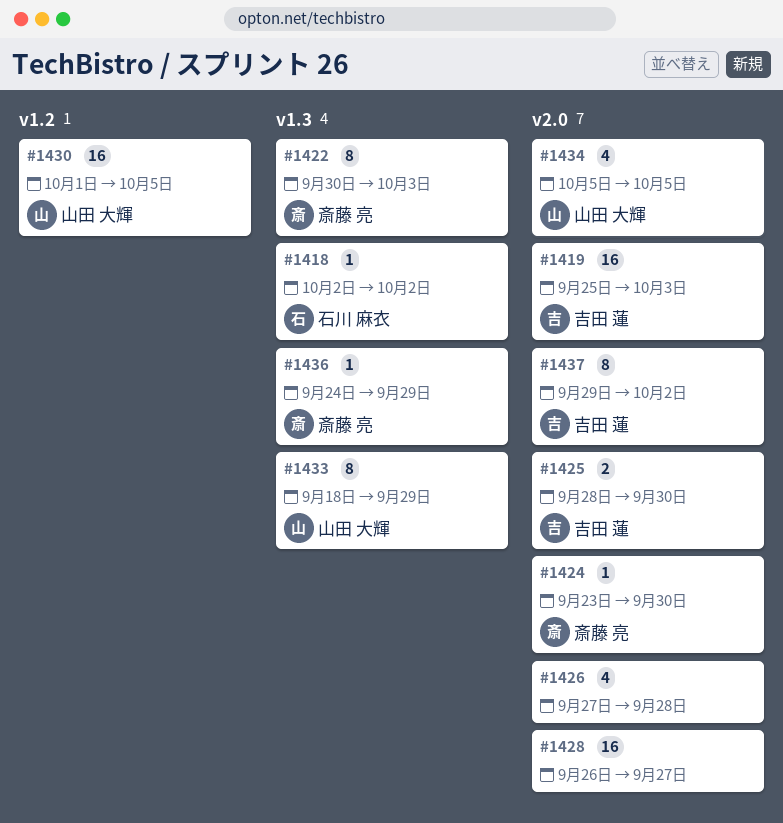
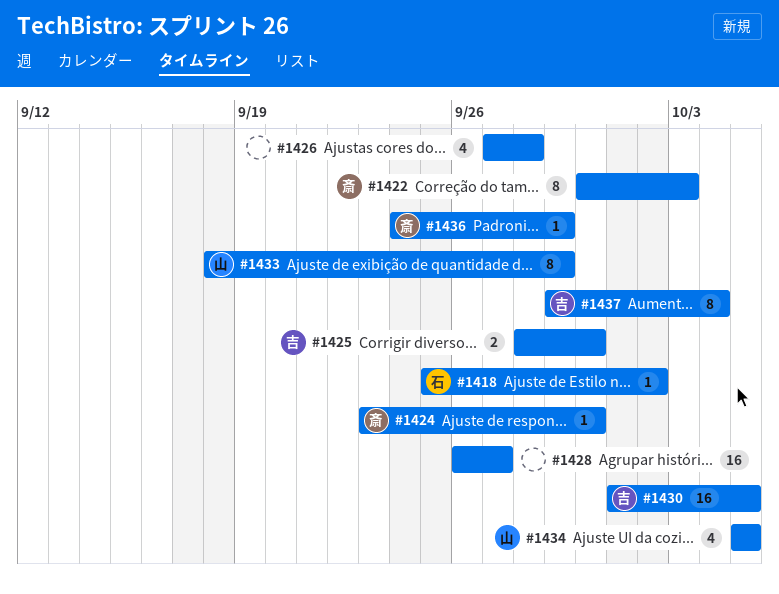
#1418, start: Oct 2 -> Sep 25
#1419: present -> none
#1430, owner: 山田 大輝 -> 吉田 蓮
#1437, due: Oct 2 -> Oct 4

